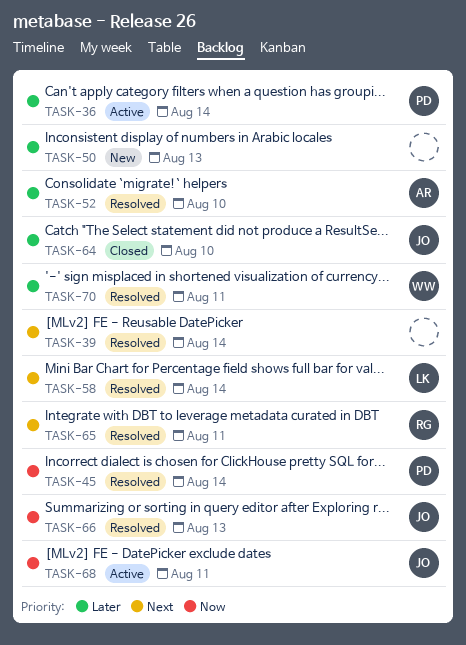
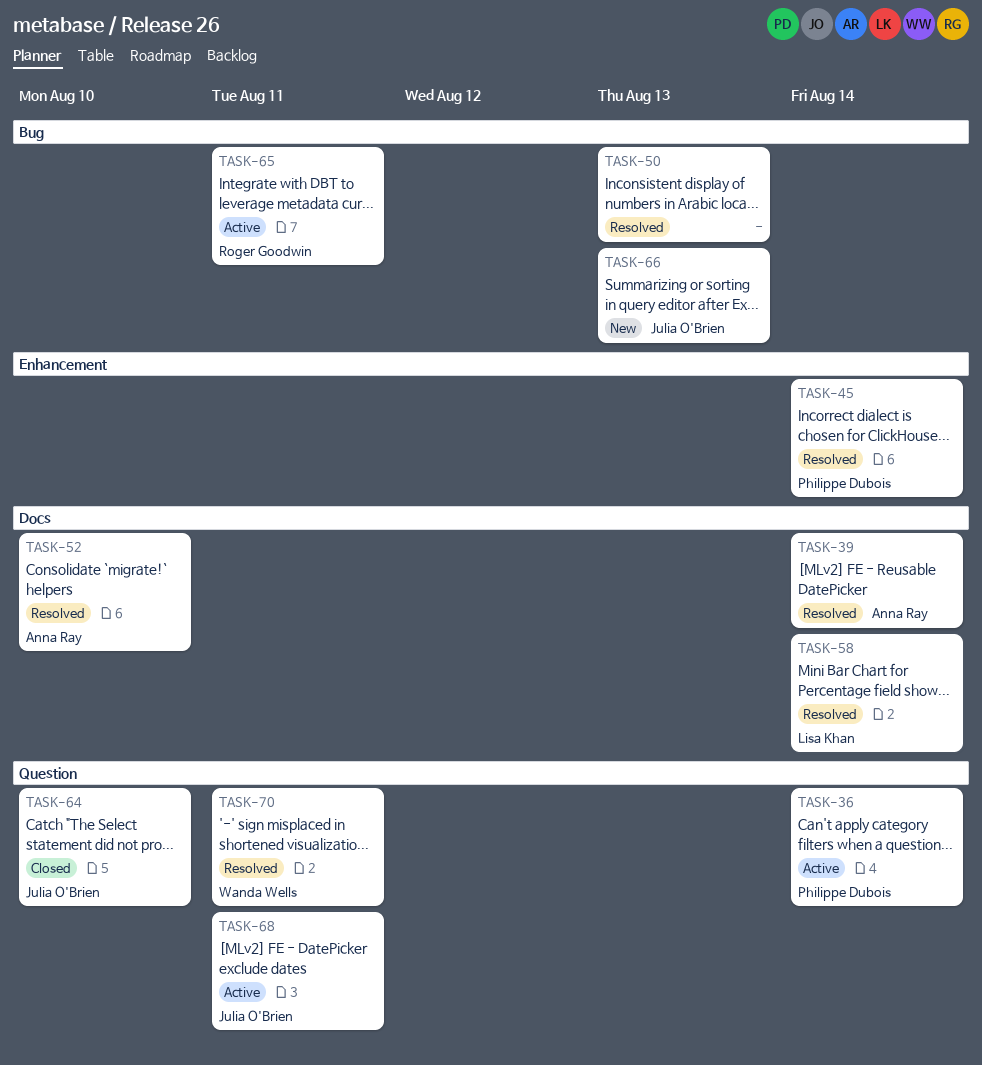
TASK-39, owner: none -> Anna Ray
TASK-50, status: New -> Resolved
TASK-65, status: Resolved -> Active
TASK-66, status: Resolved -> New

